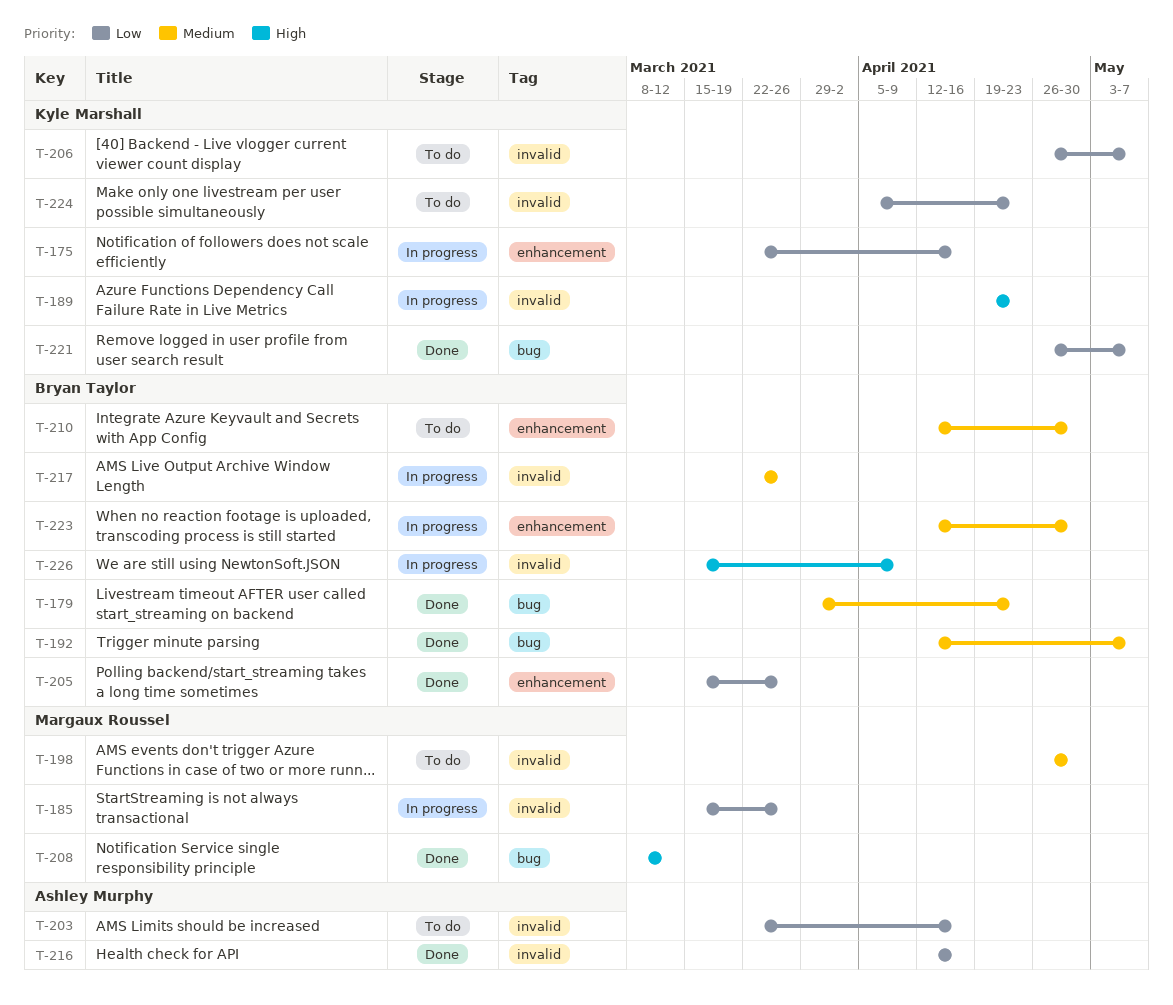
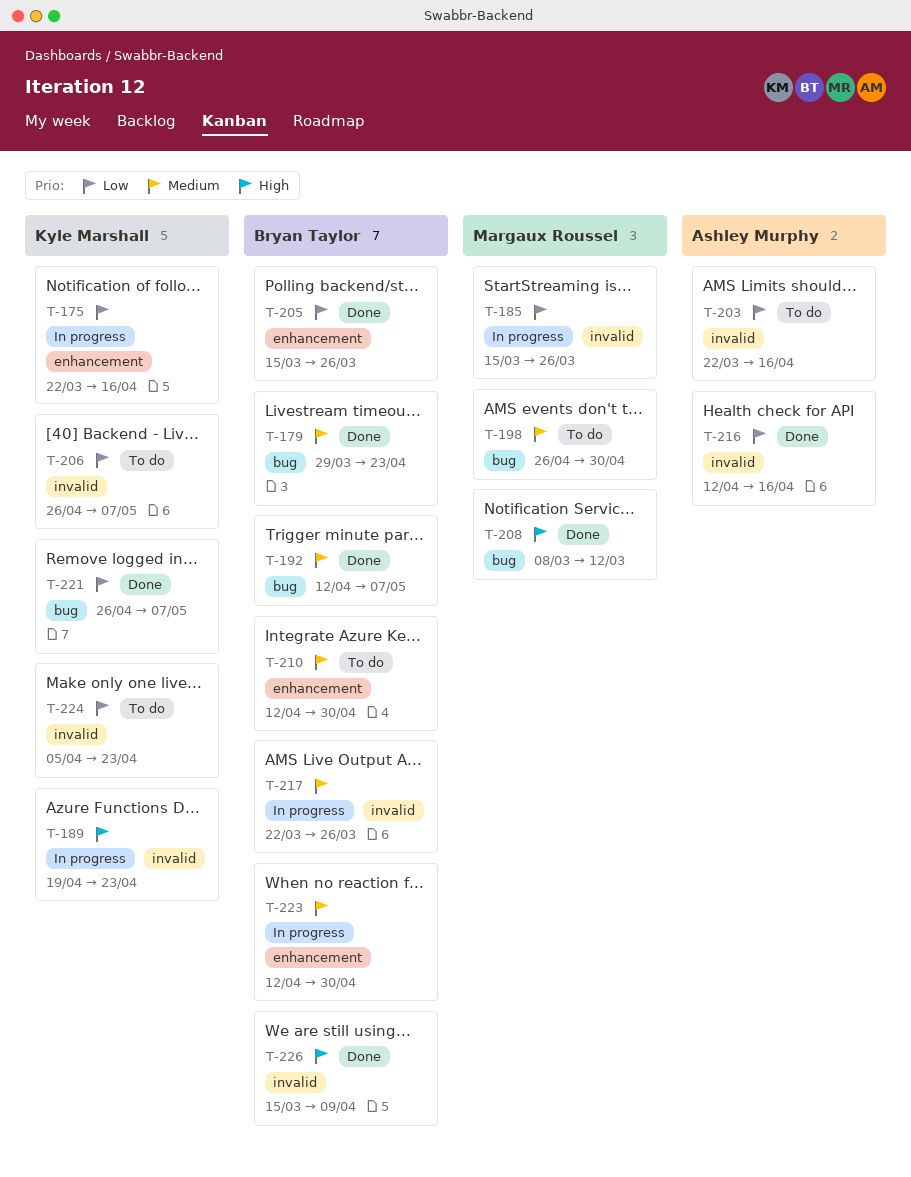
T-198, label: invalid -> bug
T-226, status: In progress -> Done

